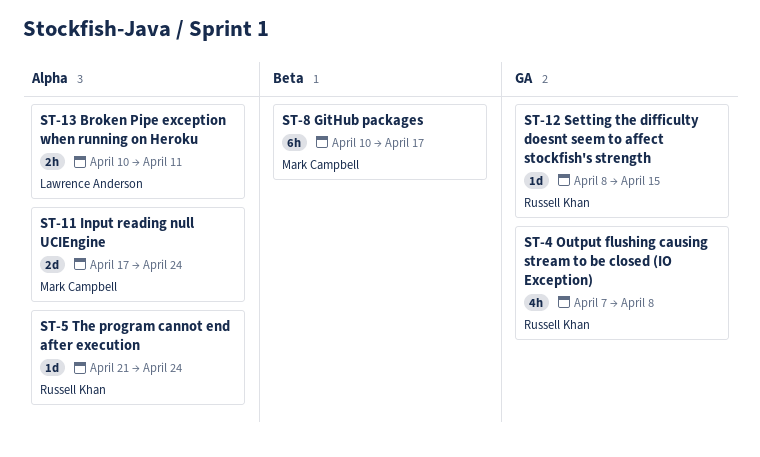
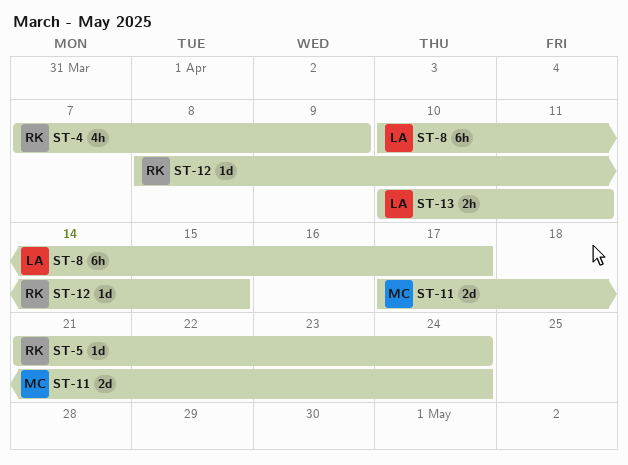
ST-4, due: Apr 8 -> Apr 9
ST-8, owner: Mark Campbell -> Lawrence Anderson

